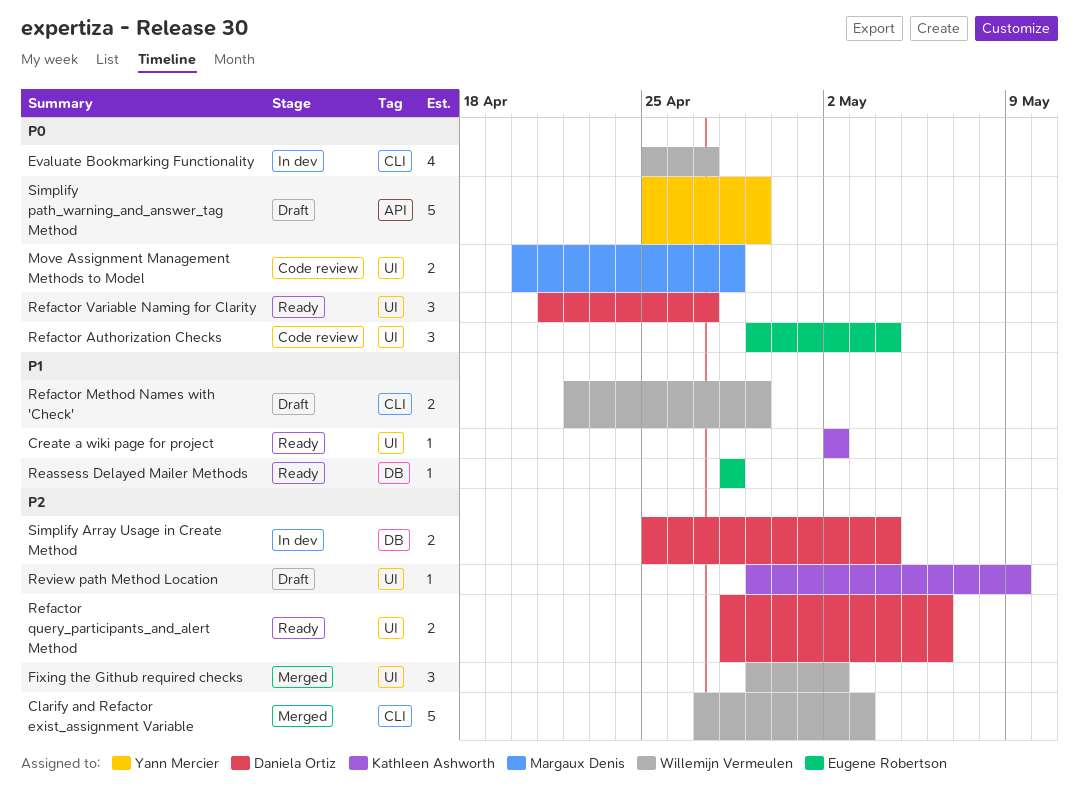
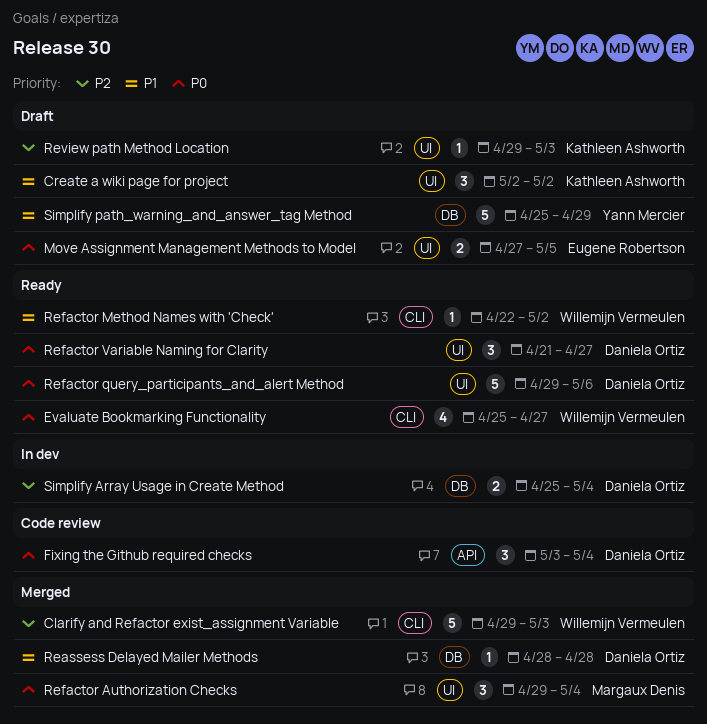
Clarify and Refactor exist_assignment Variable, start: Apr 27 -> Apr 29
Create a wiki page for project, status: Ready -> Draft
Create a wiki page for project, estimate: 1 -> 3
Evaluate Bookmarking Functionality, status: In dev -> Ready
Fixing the Github required checks, status: Merged -> Code review
Fixing the Github required checks, owner: Willemijn Vermeulen -> Daniela Ortiz
Fixing the Github required checks, priority: P2 -> P0
Fixing the Github required checks, label: UI -> API
Fixing the Github required checks, start: Apr 29 -> May 3
Fixing the Github required checks, due: May 2 -> May 4
Move Assignment Management Methods to Model, status: Code review -> Draft
Move Assignment Management Methods to Model, owner: Margaux Denis -> Eugene Robertson
Move Assignment Management Methods to Model, start: Apr 20 -> Apr 27
Move Assignment Management Methods to Model, due: Apr 28 -> May 5
Reassess Delayed Mailer Methods, status: Ready -> Merged
Reassess Delayed Mailer Methods, owner: Eugene Robertson -> Daniela Ortiz
Refactor Authorization Checks, status: Code review -> Merged
Refactor Authorization Checks, owner: Eugene Robertson -> Margaux Denis
Refactor Method Names with 'Check', status: Draft -> Ready
Refactor Method Names with 'Check', estimate: 2 -> 1
Refactor Method Names with 'Check', due: Apr 29 -> May 2
Refactor query_participants_and_alert Method, priority: P2 -> P0
Refactor query_participants_and_alert Method, estimate: 2 -> 5
Refactor query_participants_and_alert Method, start: Apr 28 -> Apr 29
Review path Method Location, due: May 9 -> May 3
Simplify path_warning_and_answer_tag Method, priority: P0 -> P1
Simplify path_warning_and_answer_tag Method, label: API -> DB

